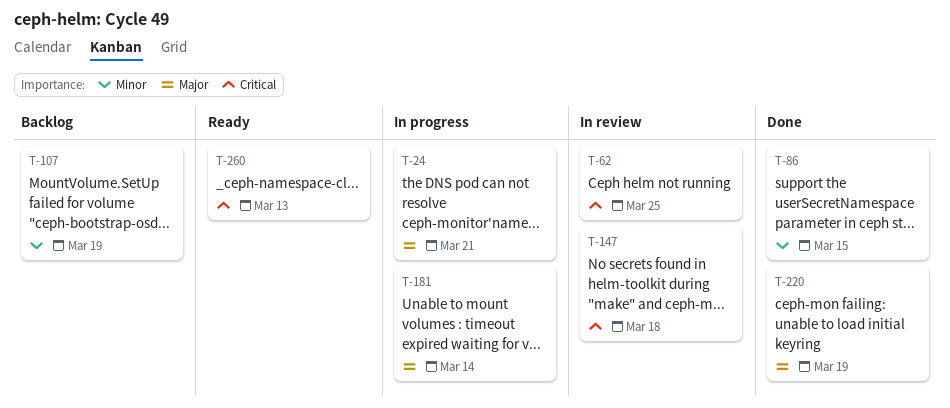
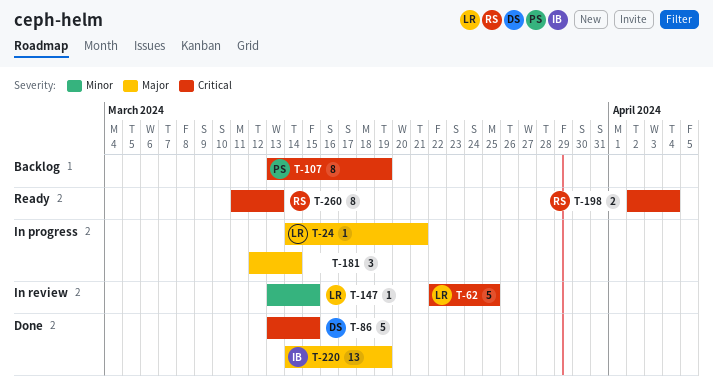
T-86, priority: Minor -> Critical
T-107, priority: Minor -> Critical
T-147, priority: Critical -> Minor
T-147, due: Mar 18 -> Mar 15
T-198: none -> present

